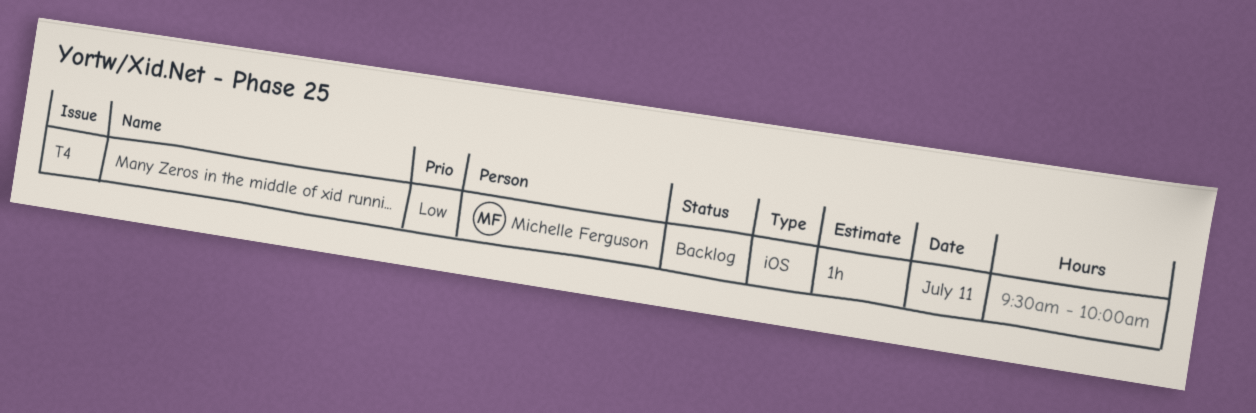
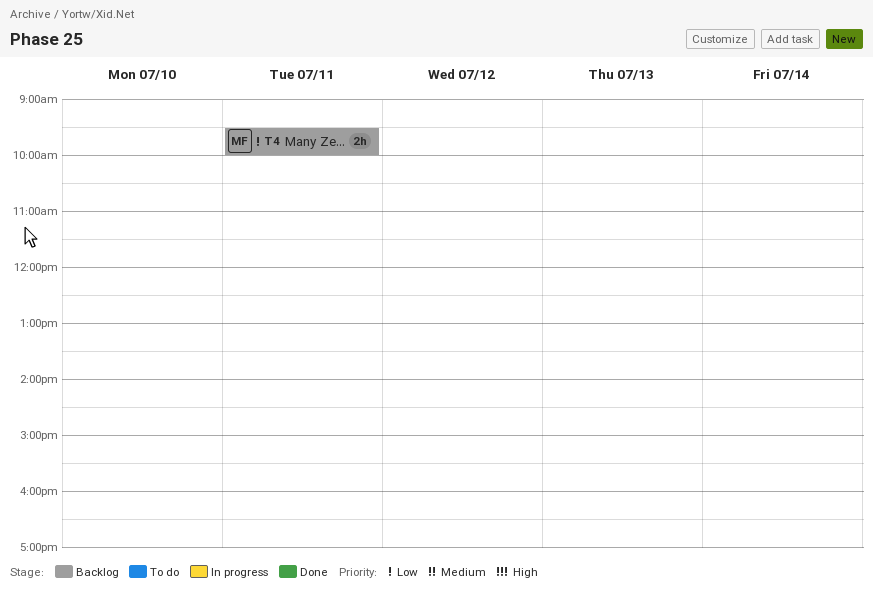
T4, estimate: 1h -> 2h

